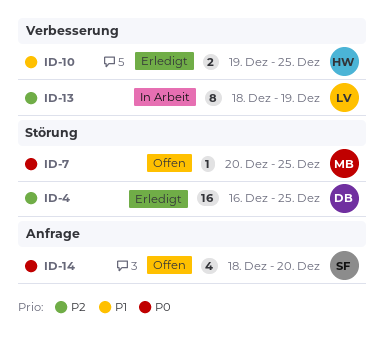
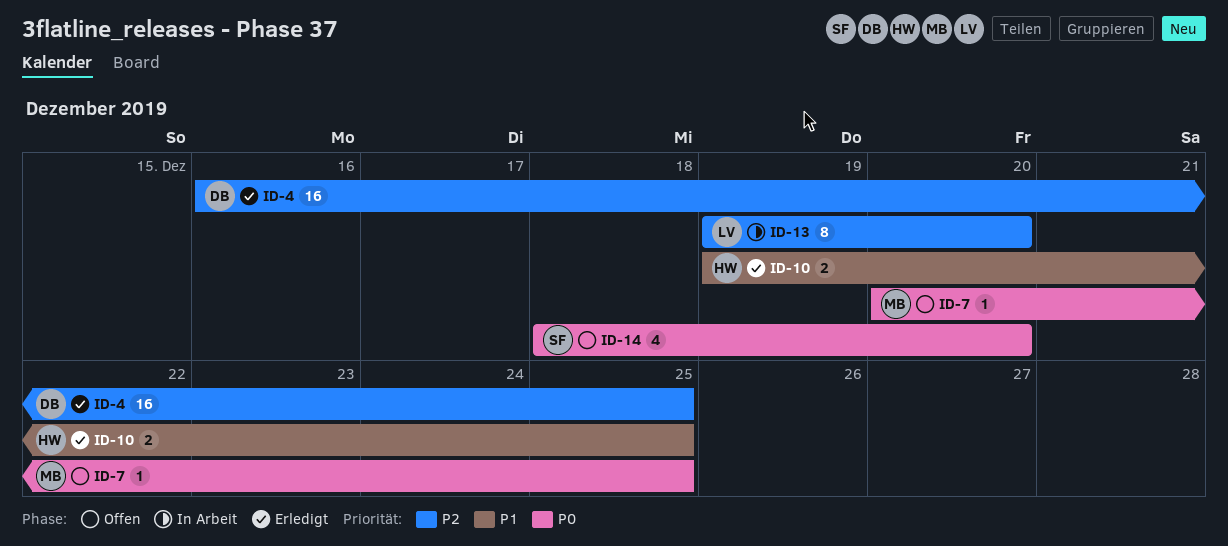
ID-13, start: Dec 18 -> Dec 19
ID-13, due: Dec 19 -> Dec 20

